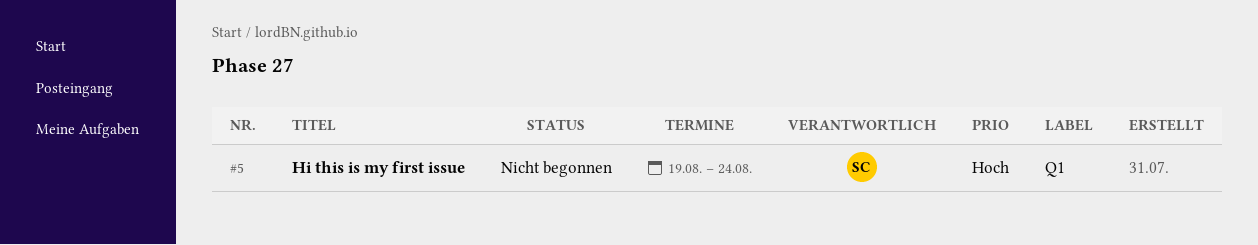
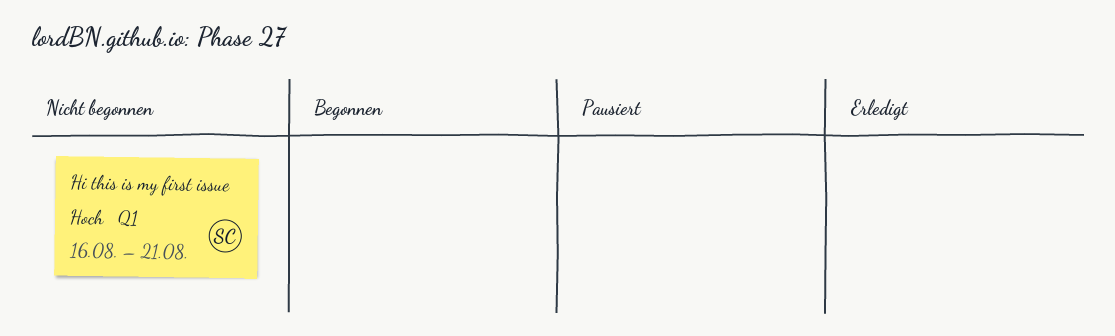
Hi this is my first issue, start: Aug 19 -> Aug 16
Hi this is my first issue, due: Aug 24 -> Aug 21

